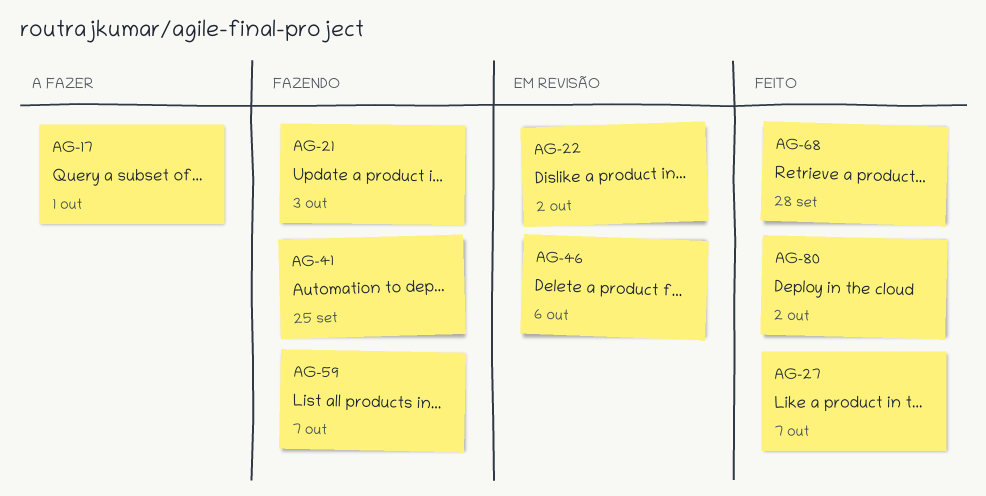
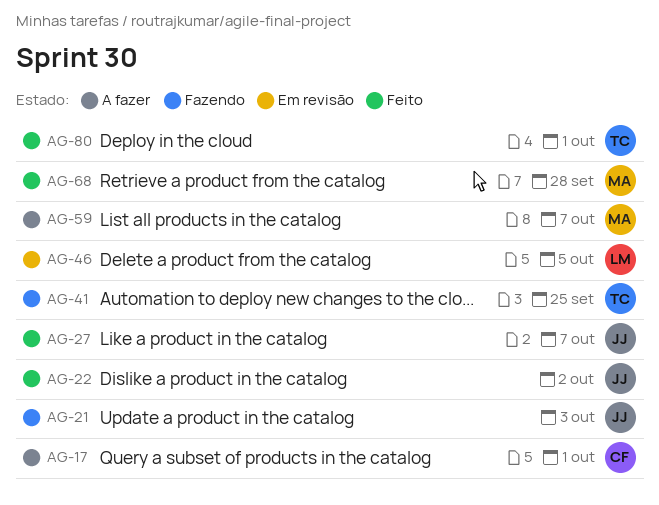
AG-22, status: Em revisão -> Feito
AG-46, due: Oct 6 -> Oct 5
AG-59, status: Fazendo -> A fazer
AG-80, due: Oct 2 -> Oct 1

